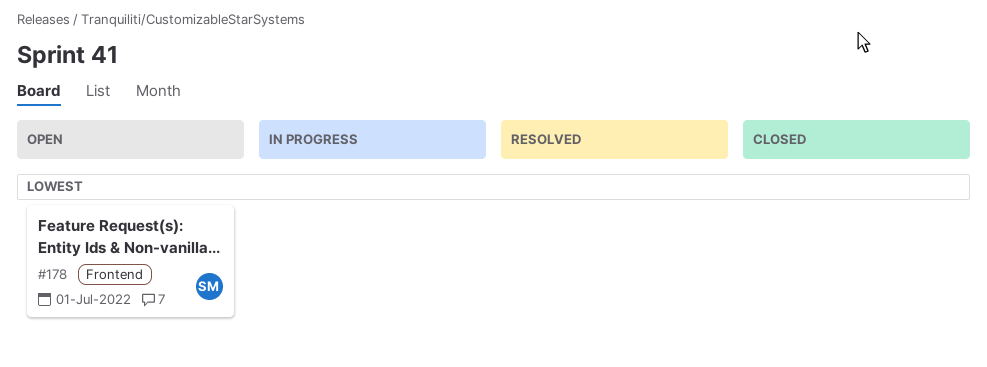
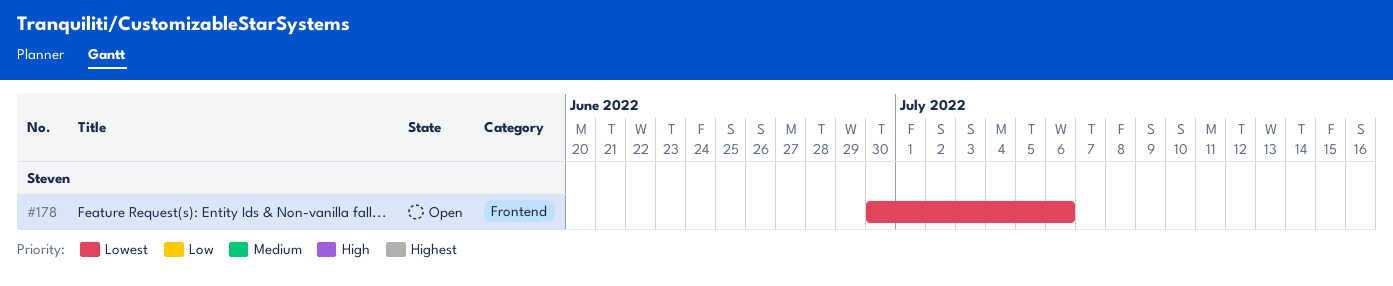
#178, due: Jul 1 -> Jul 6

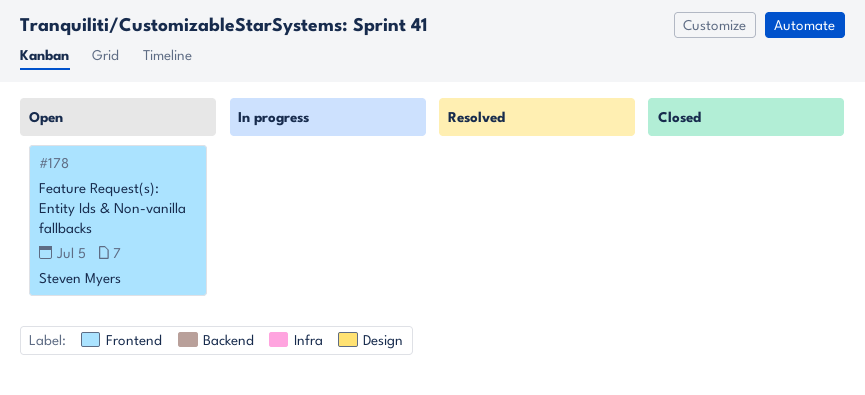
#178, due: Jul 6 -> Jul 5

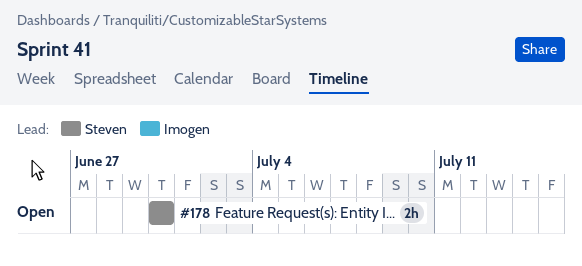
#178, due: Jul 5 -> Jun 30

